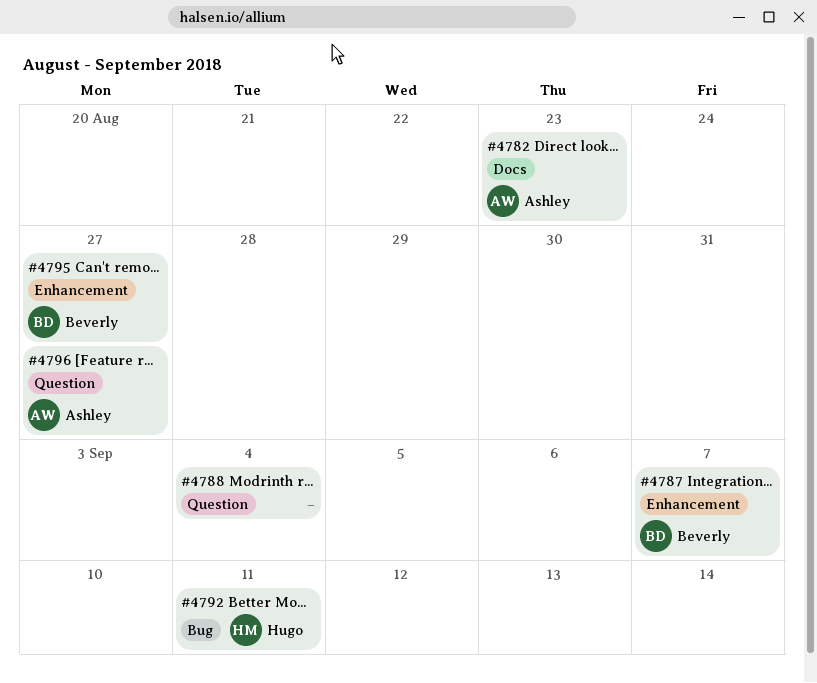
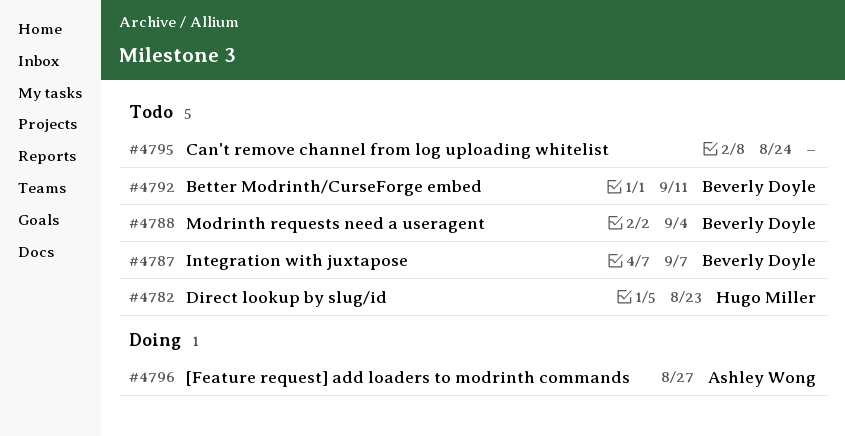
#4782, owner: Ashley Wong -> Hugo Miller
#4788, owner: none -> Beverly Doyle
#4792, owner: Hugo Miller -> Beverly Doyle
#4795, owner: Beverly Doyle -> none
#4795, due: Aug 27 -> Aug 24

